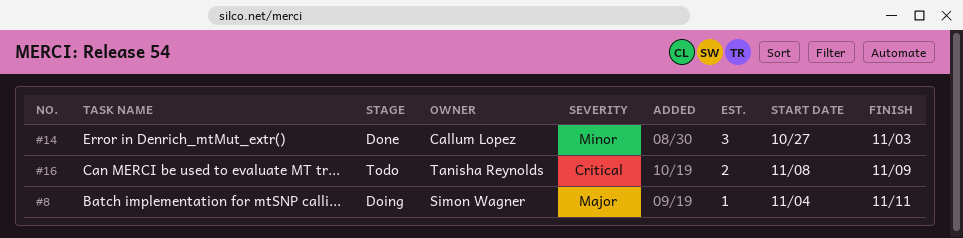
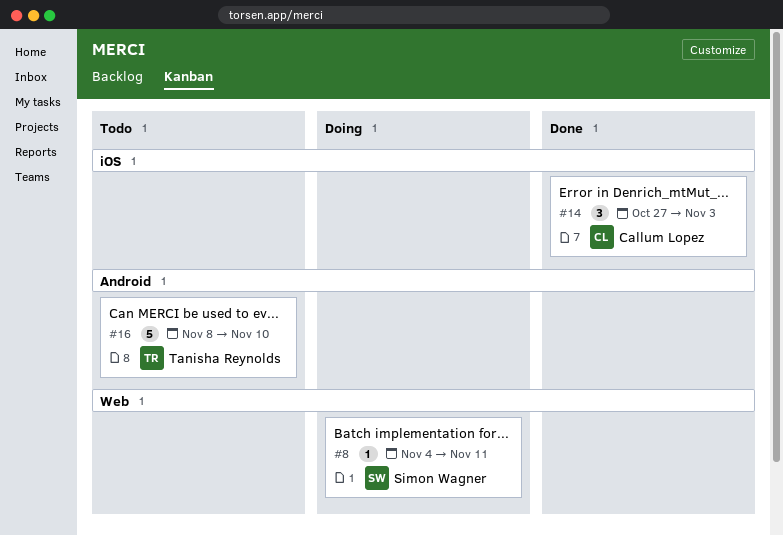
#16, estimate: 2 -> 5
#16, due: Nov 9 -> Nov 10

